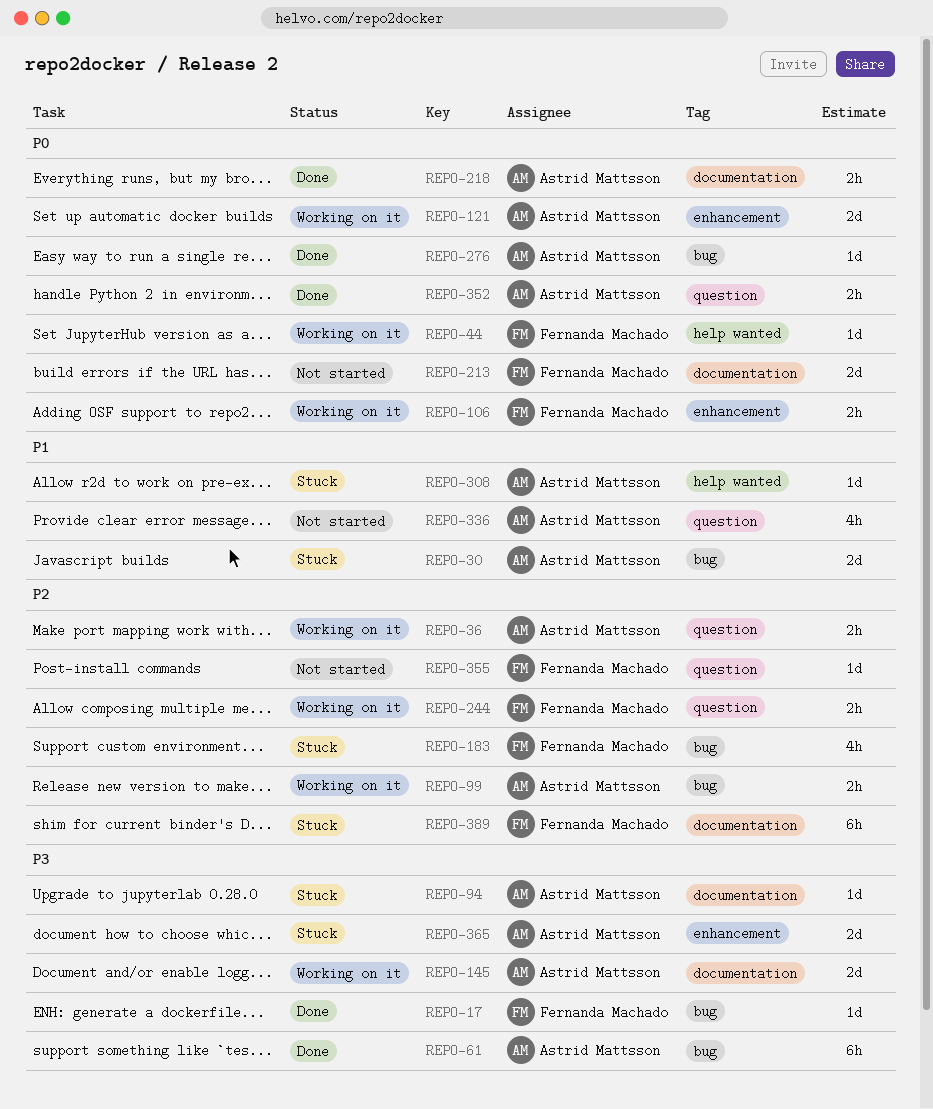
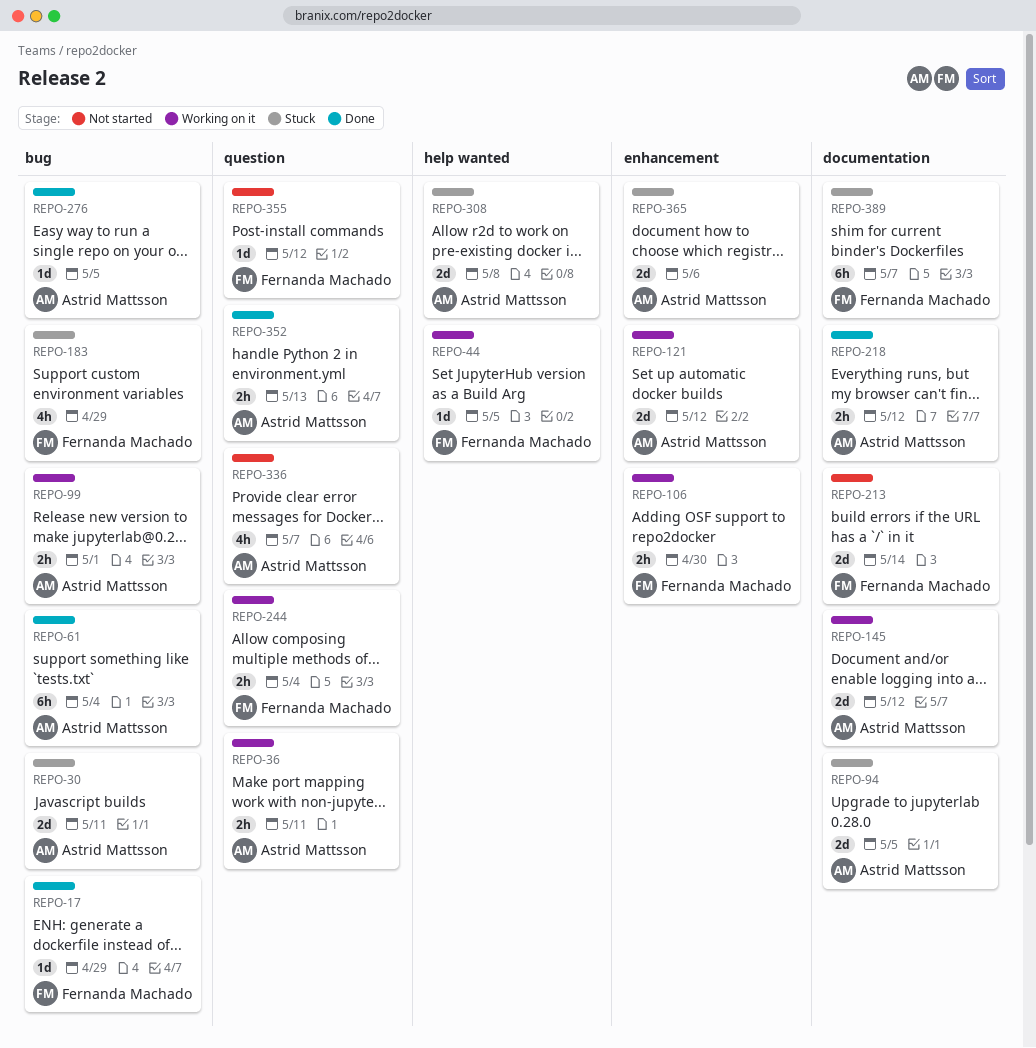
REPO-94, estimate: 1d -> 2d
REPO-308, estimate: 1d -> 2d

